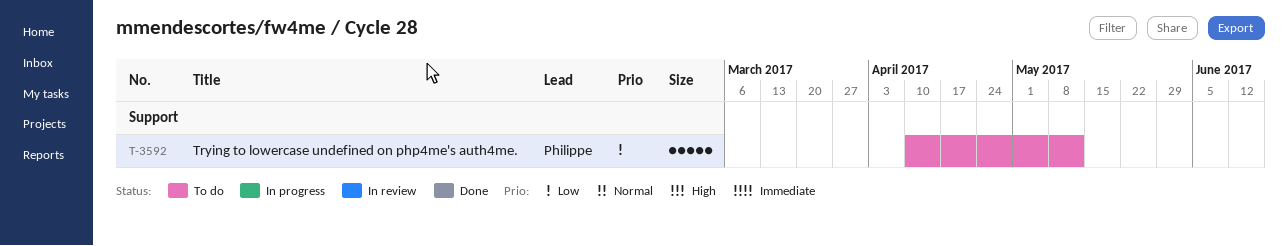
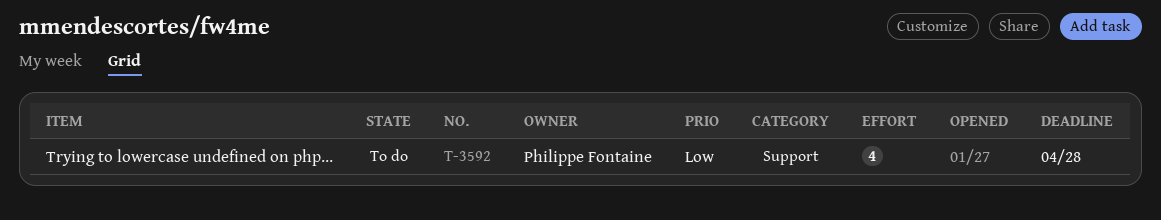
T-3592, estimate: 5 -> 4
T-3592, due: May 12 -> Apr 28

